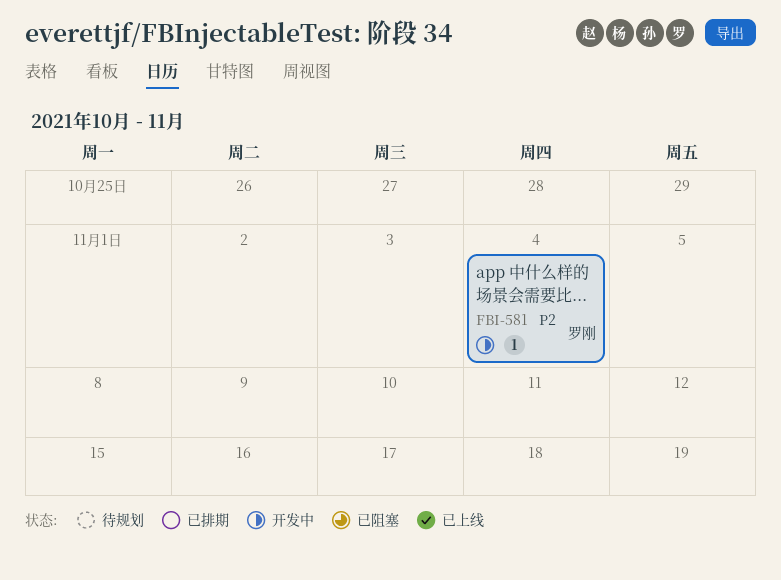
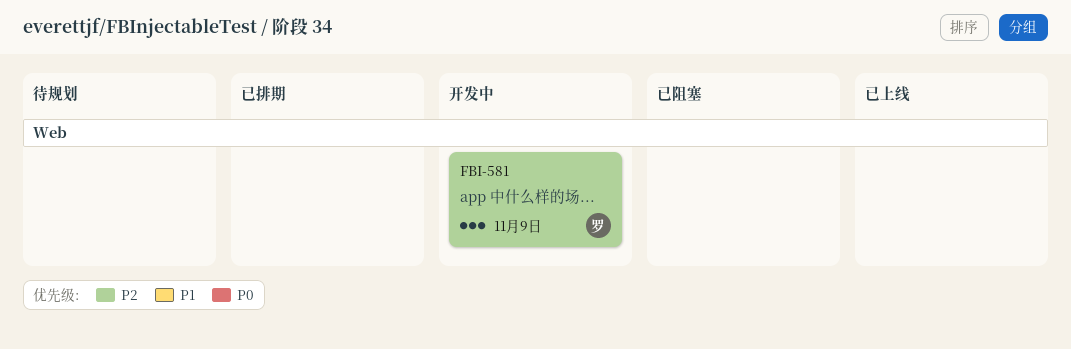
FBI-581, estimate: 1 -> 3
FBI-581, due: Nov 4 -> Nov 9

